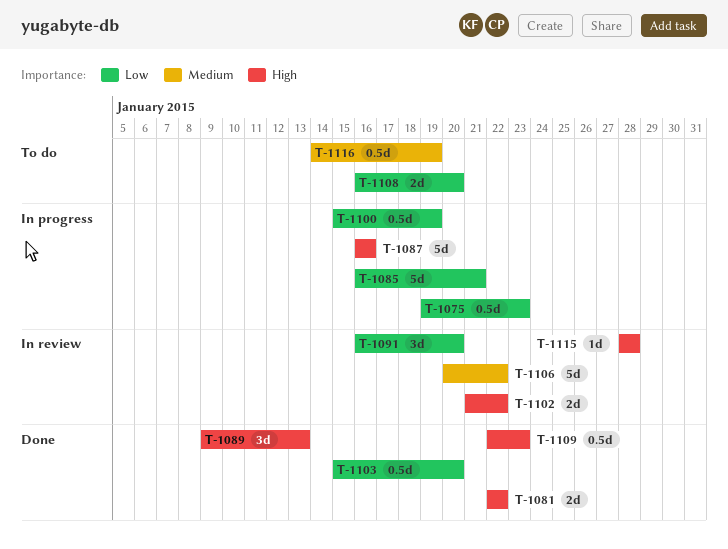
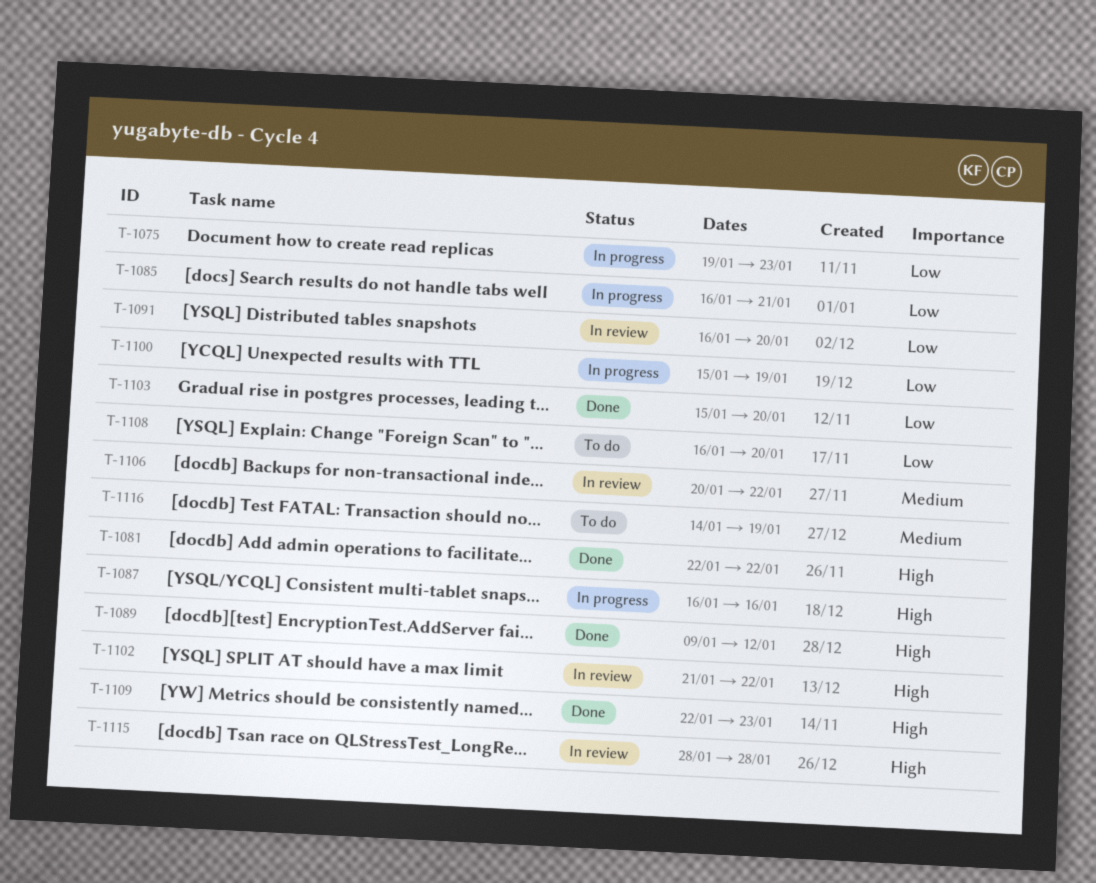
T-1089, due: Jan 13 -> Jan 12

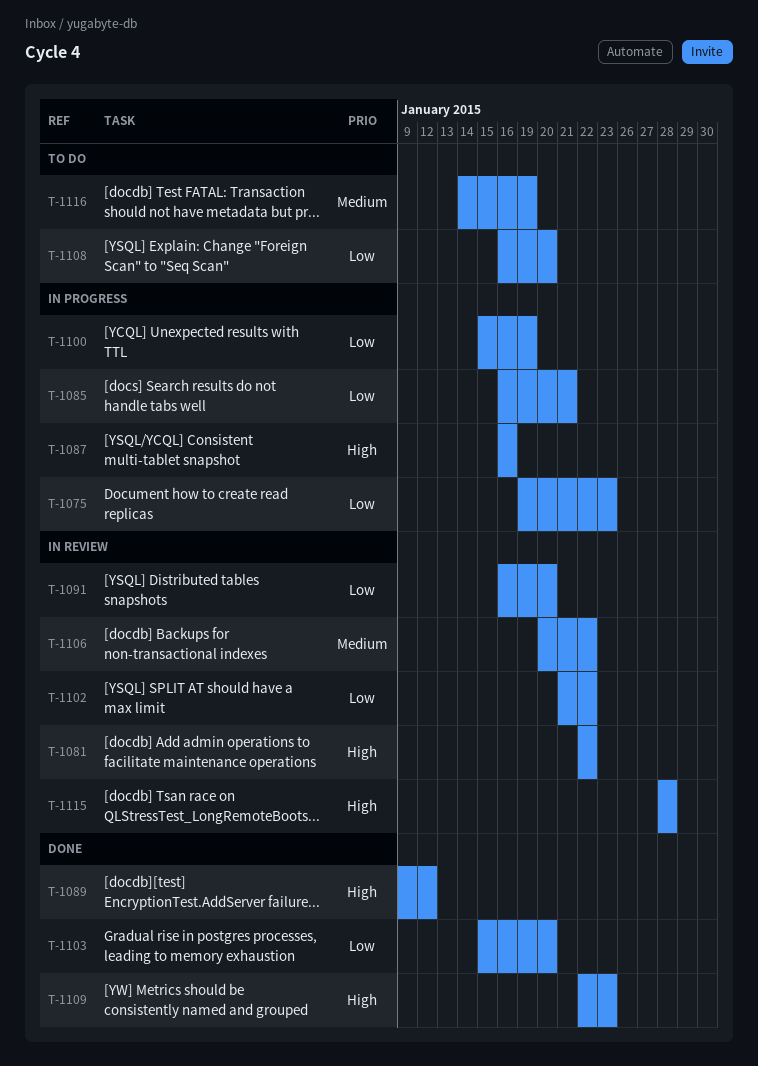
T-1081, status: Done -> In review
T-1102, priority: High -> Low

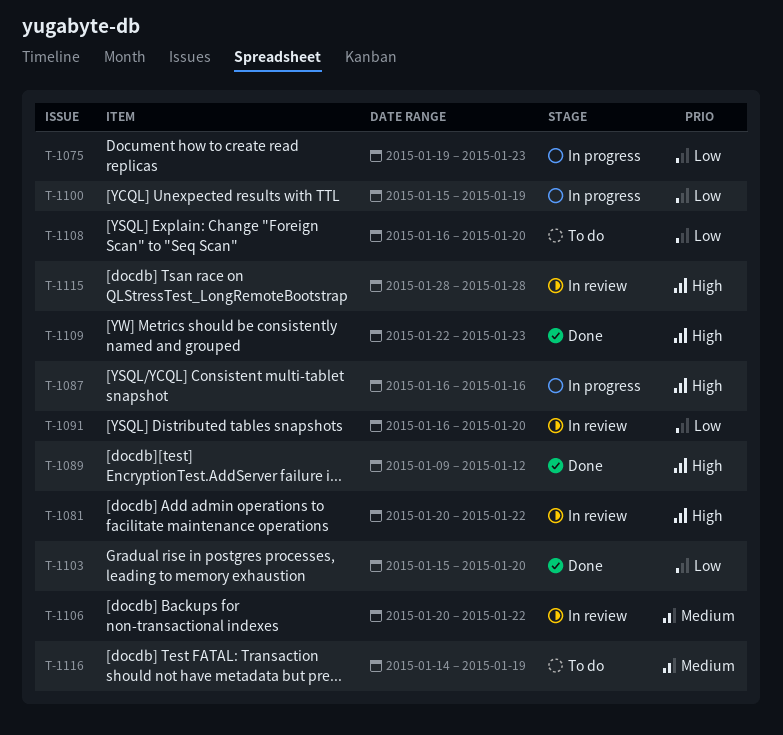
T-1081, start: Jan 22 -> Jan 20
T-1085: present -> none
T-1102: present -> none

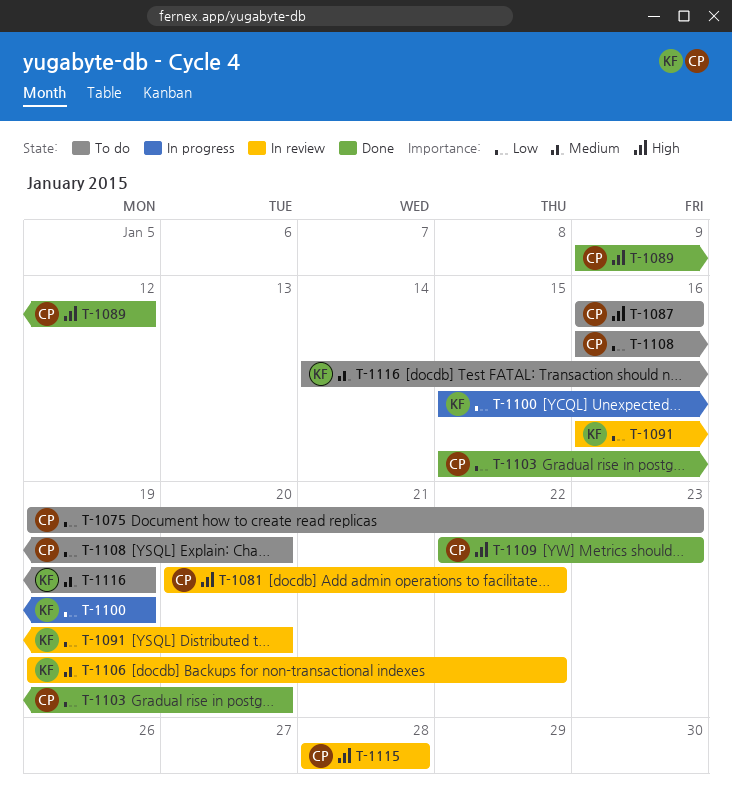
T-1075, status: In progress -> To do
T-1087, status: In progress -> To do
T-1106, start: Jan 20 -> Jan 19

